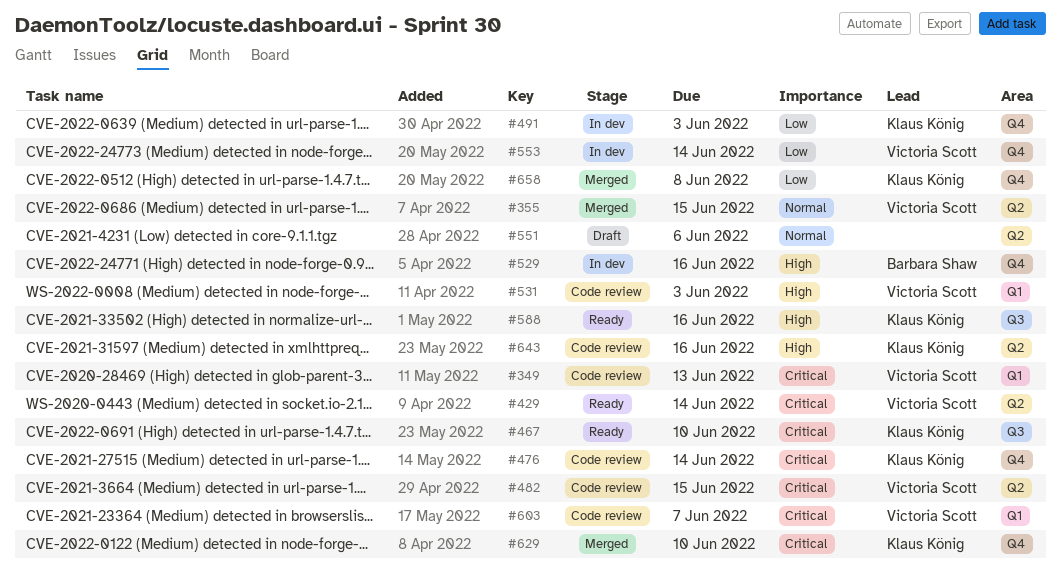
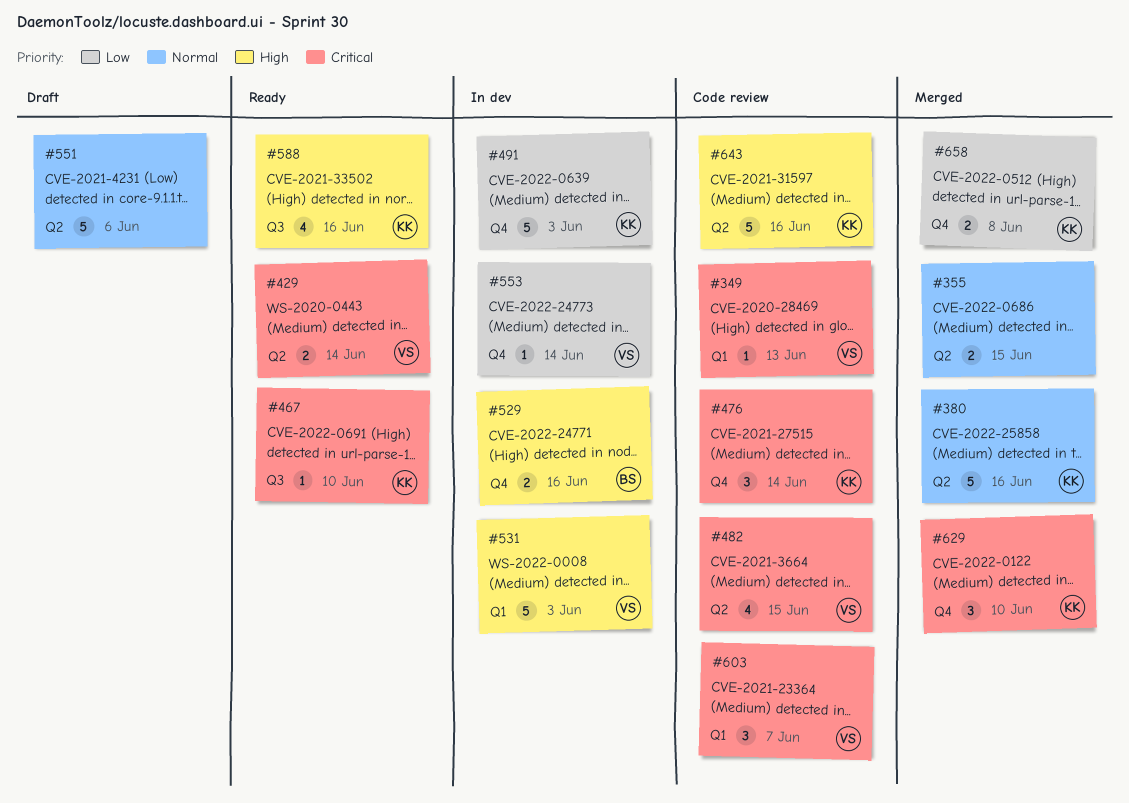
#355, owner: Victoria Scott -> none
#380: none -> present
#531, status: Code review -> In dev

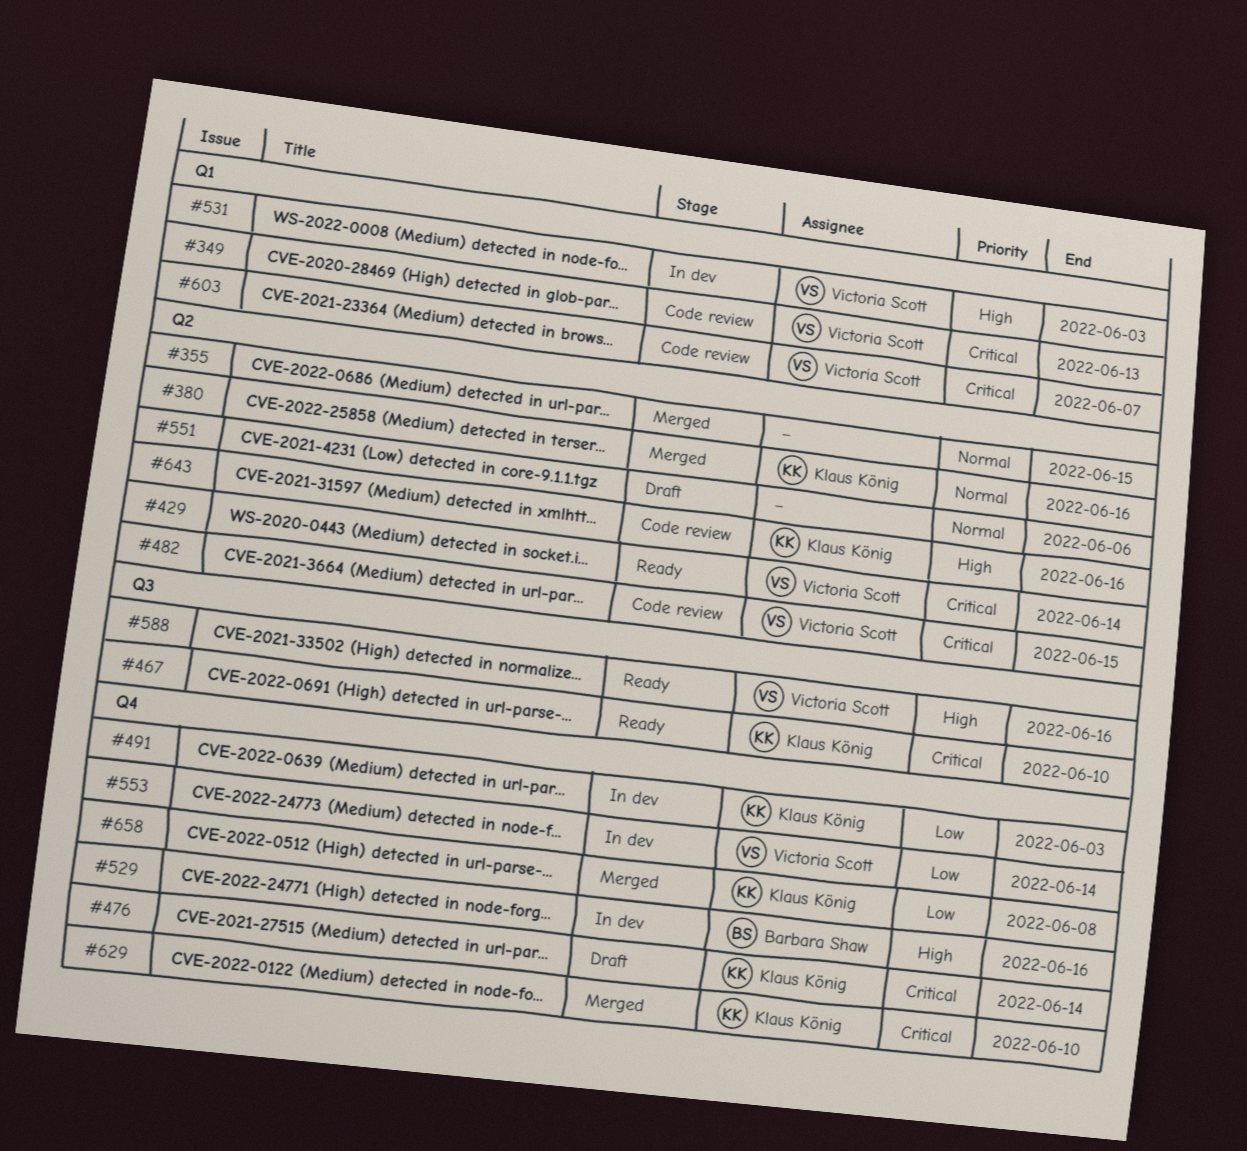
#476, status: Code review -> Draft
#588, owner: Klaus König -> Victoria Scott

